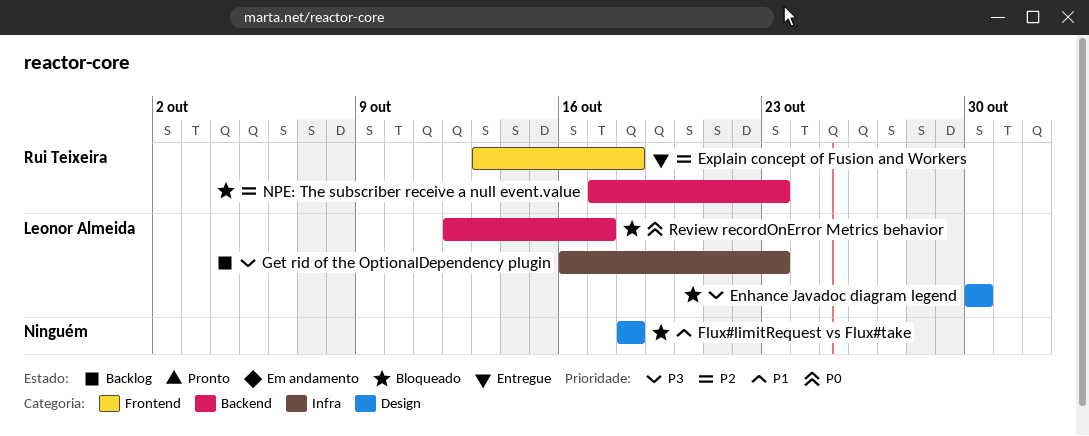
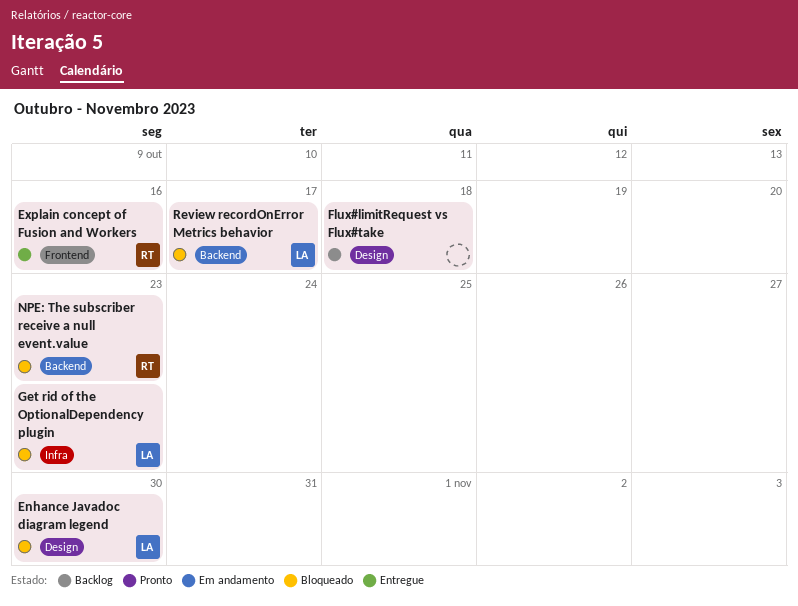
Explain concept of Fusion and Workers, due: Oct 18 -> Oct 16
Flux#limitRequest vs Flux#take, status: Bloqueado -> Backlog
Get rid of the OptionalDependency plugin, status: Backlog -> Bloqueado

